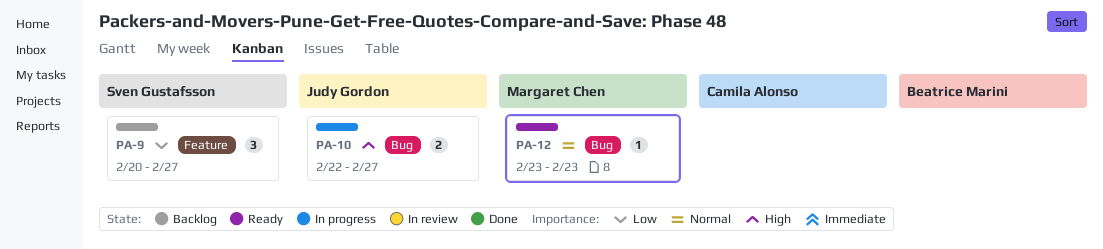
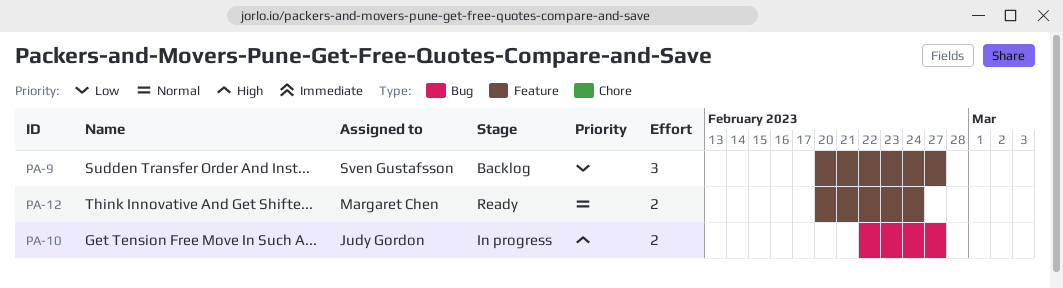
PA-12, label: Bug -> Feature
PA-12, estimate: 1 -> 2
PA-12, start: Feb 23 -> Feb 20
PA-12, due: Feb 23 -> Feb 24

